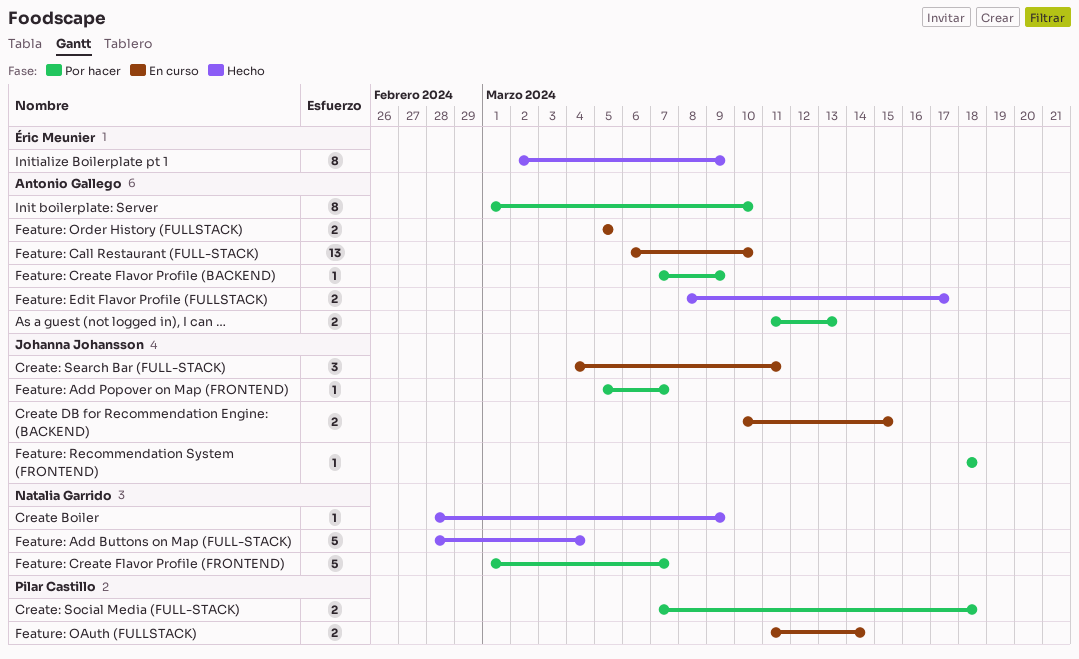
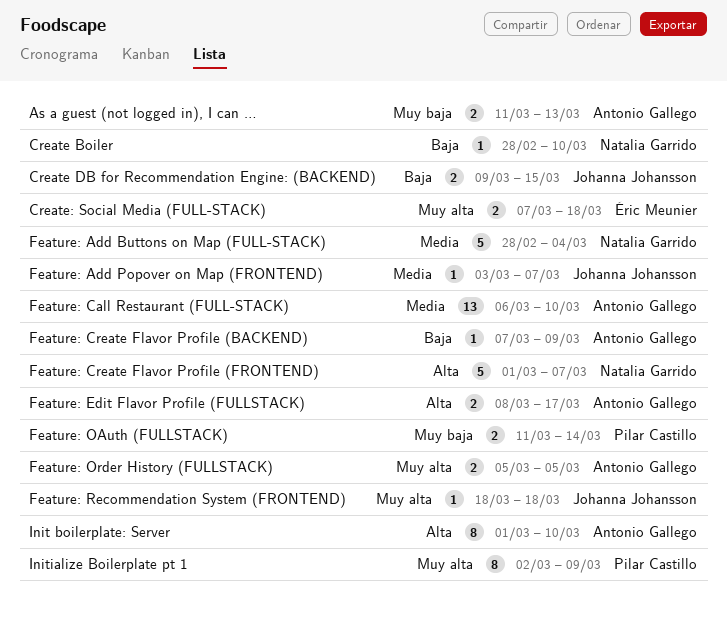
Create Boiler, due: Mar 9 -> Mar 10
Create DB for Recommendation Engine: (BACKEND), start: Mar 10 -> Mar 9
Create: Search Bar (FULL-STACK): present -> none
Create: Social Media (FULL-STACK), owner: Pilar Castillo -> Éric Meunier
Feature: Add Popover on Map (FRONTEND), start: Mar 5 -> Mar 3
Initialize Boilerplate pt 1, owner: Éric Meunier -> Pilar Castillo

